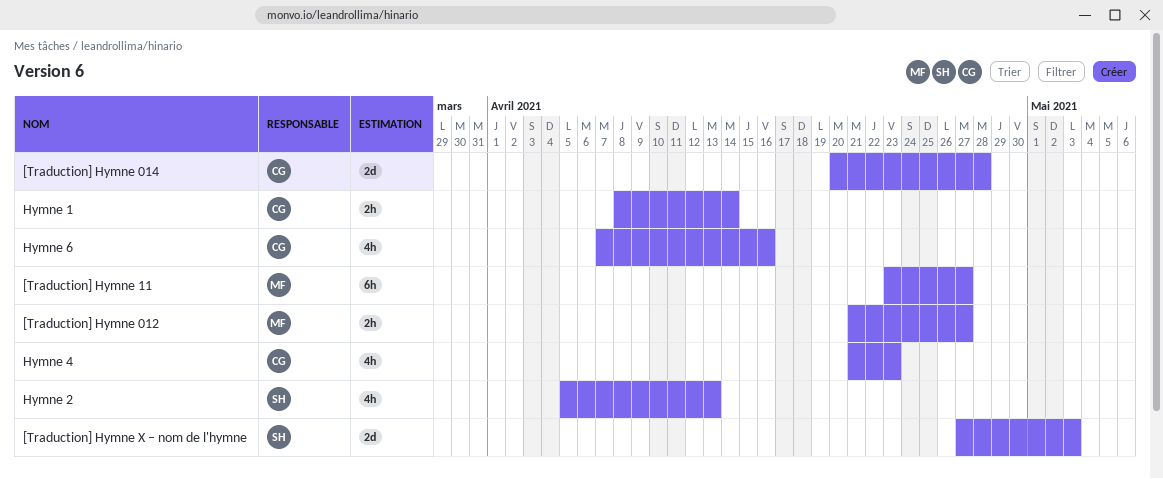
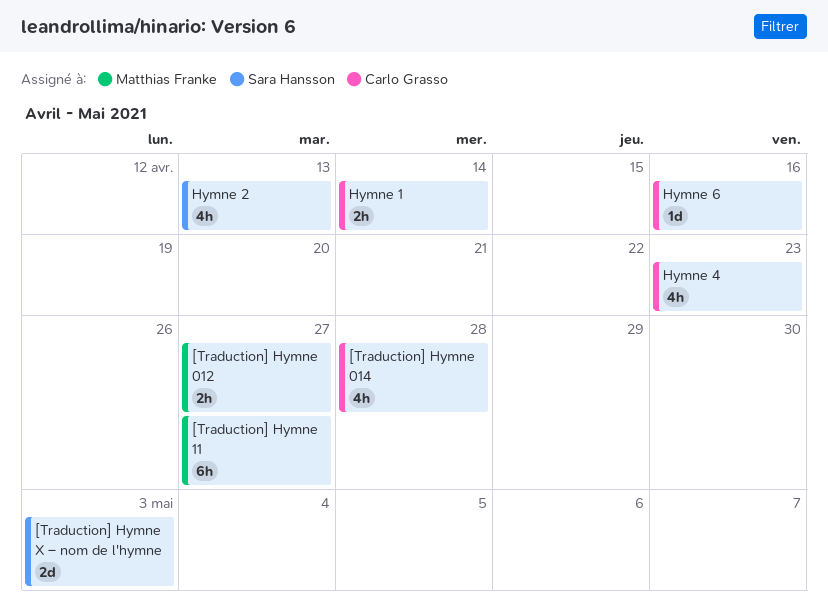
[Traduction] Hymne 014, estimate: 2d -> 4h
Hymne 6, estimate: 4h -> 1d

